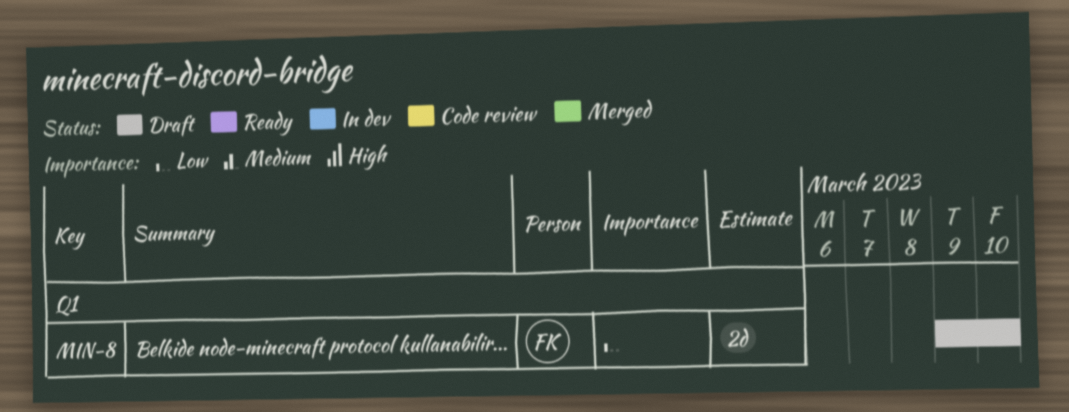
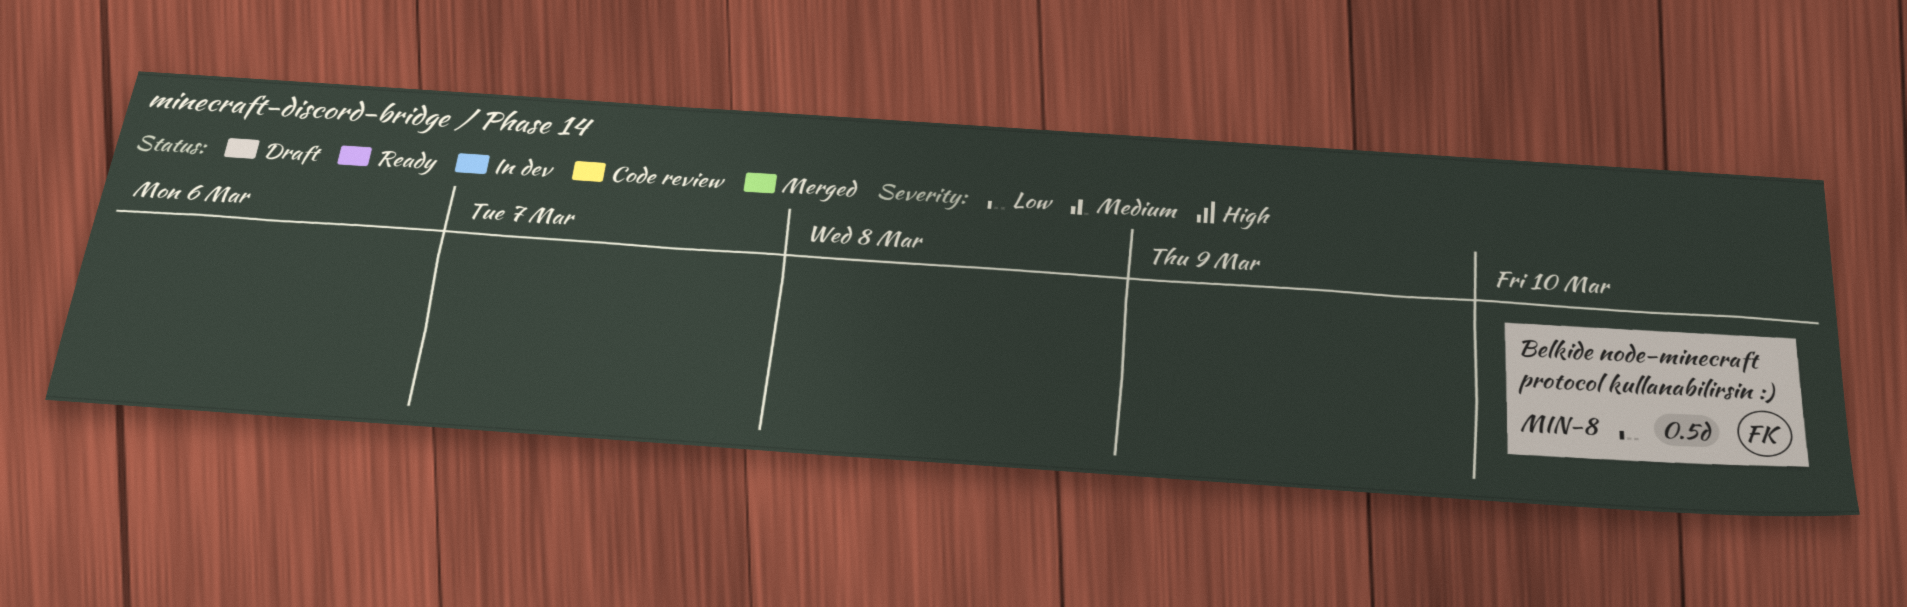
MIN-8, estimate: 2d -> 0.5d

